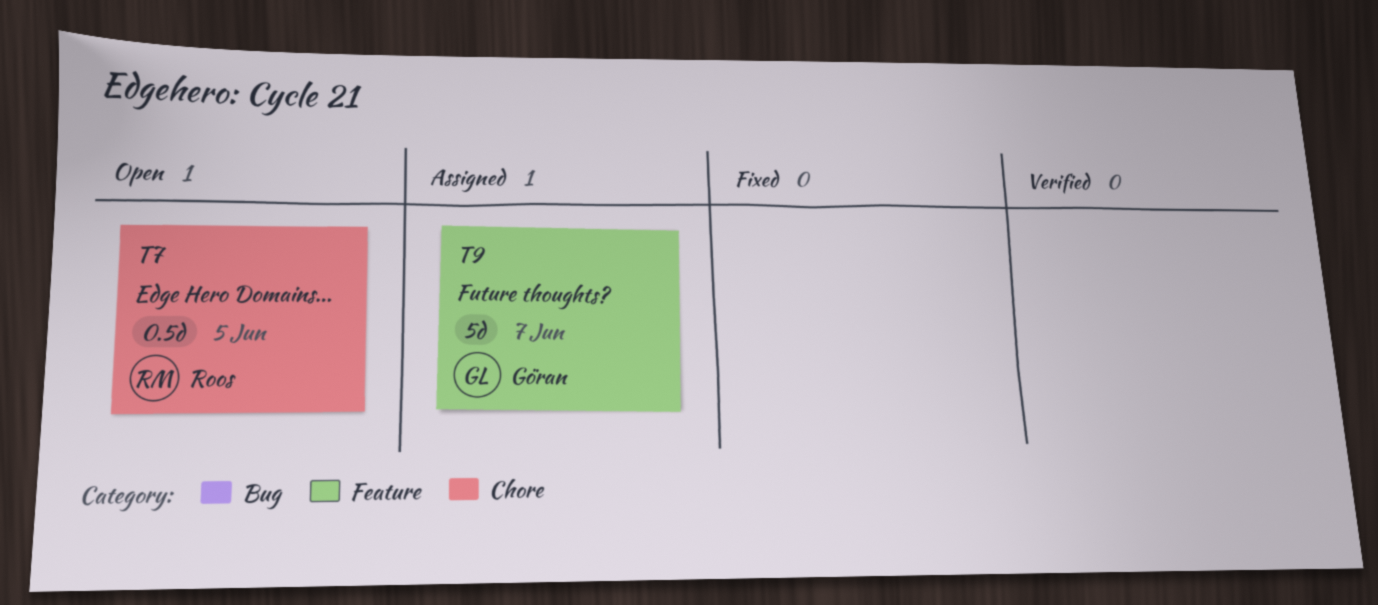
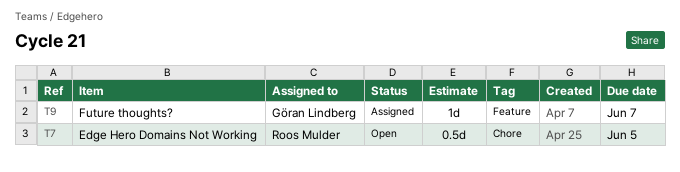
T9, estimate: 5d -> 1d

